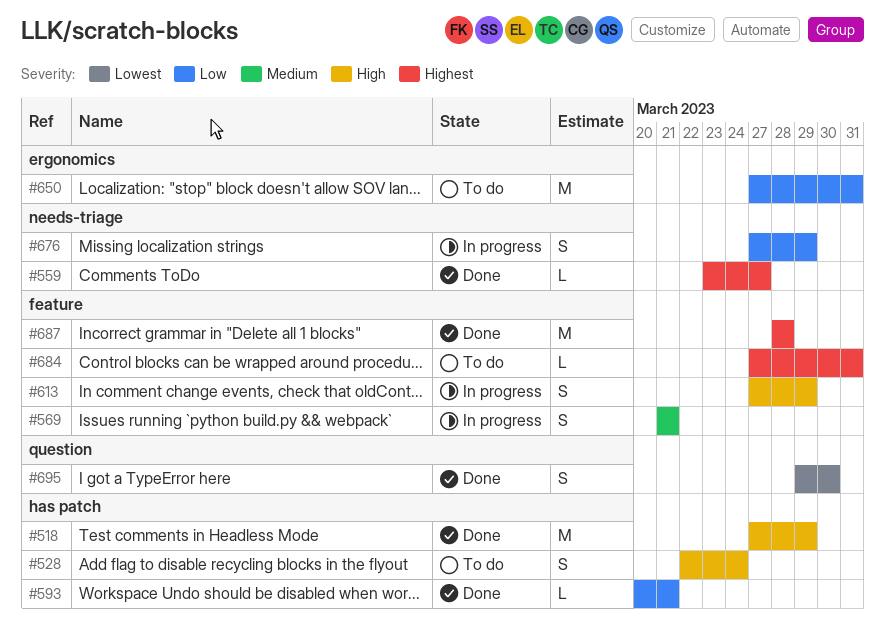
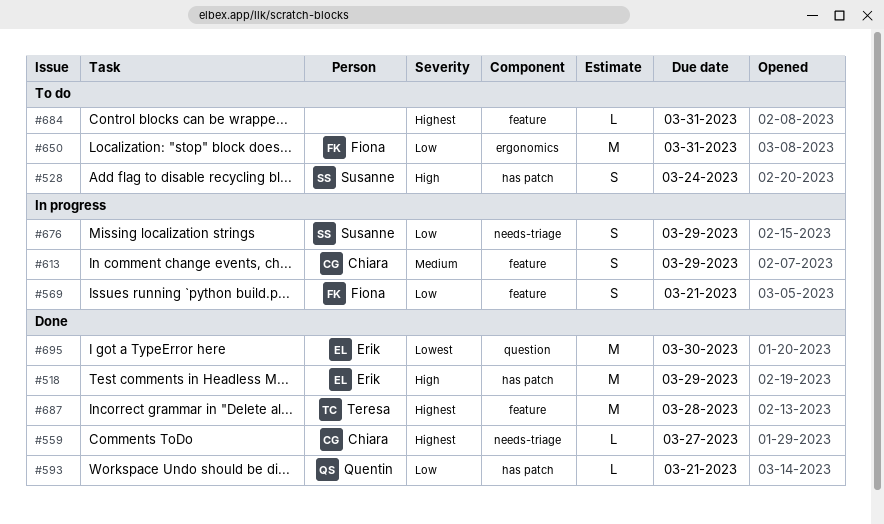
#569, priority: Medium -> Low
#613, priority: High -> Medium
#695, estimate: S -> M

